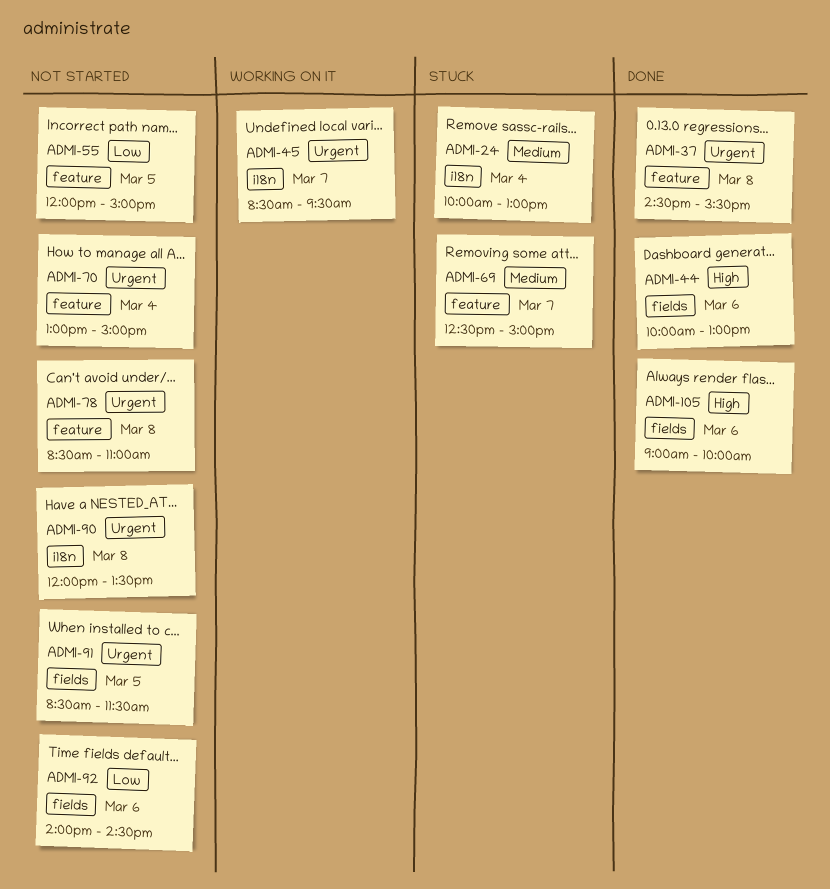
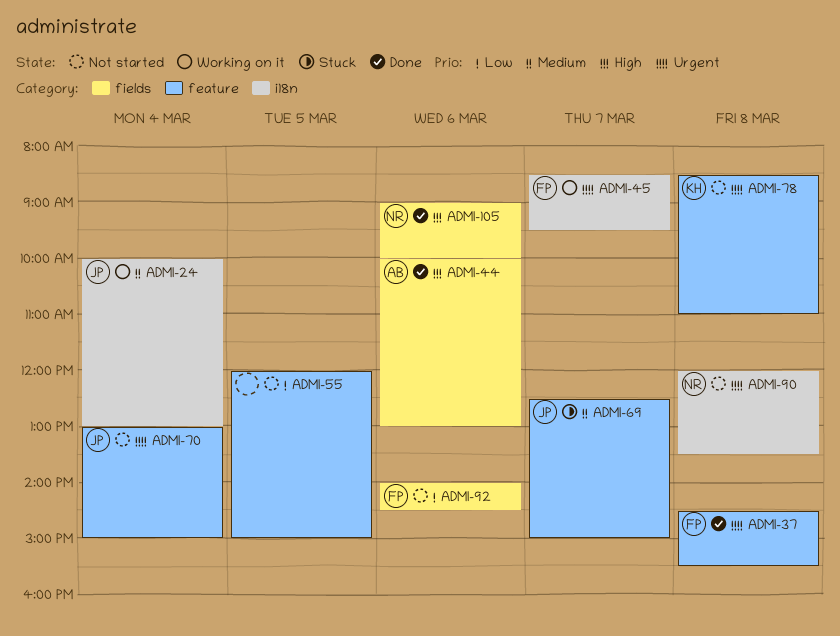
ADMI-24, status: Stuck -> Working on it
ADMI-91: present -> none

